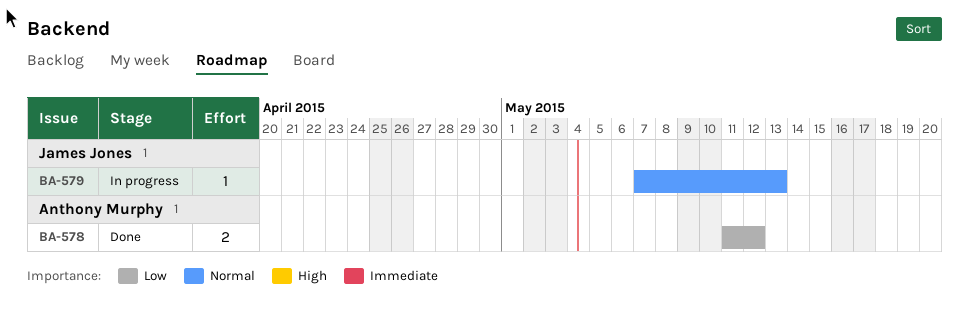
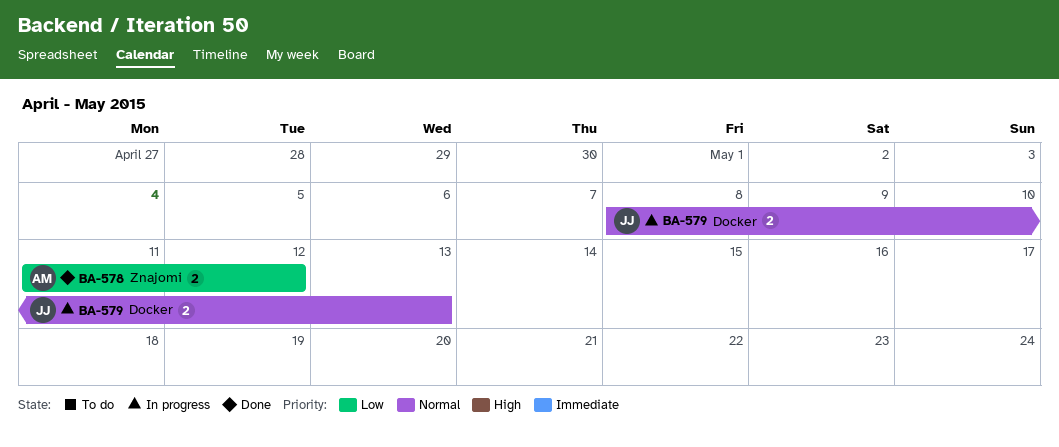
BA-579, estimate: 1 -> 2
BA-579, start: May 7 -> May 8

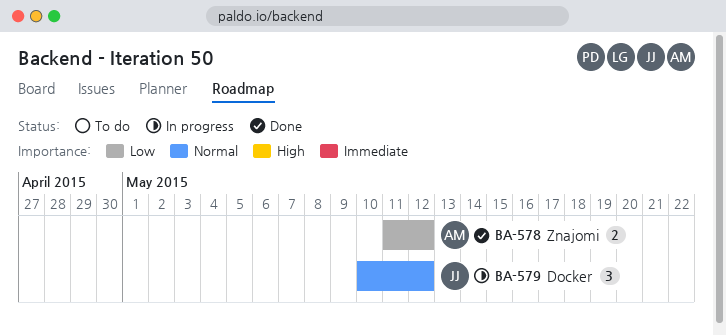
BA-579, estimate: 2 -> 3
BA-579, start: May 8 -> May 10
BA-579, due: May 13 -> May 12

